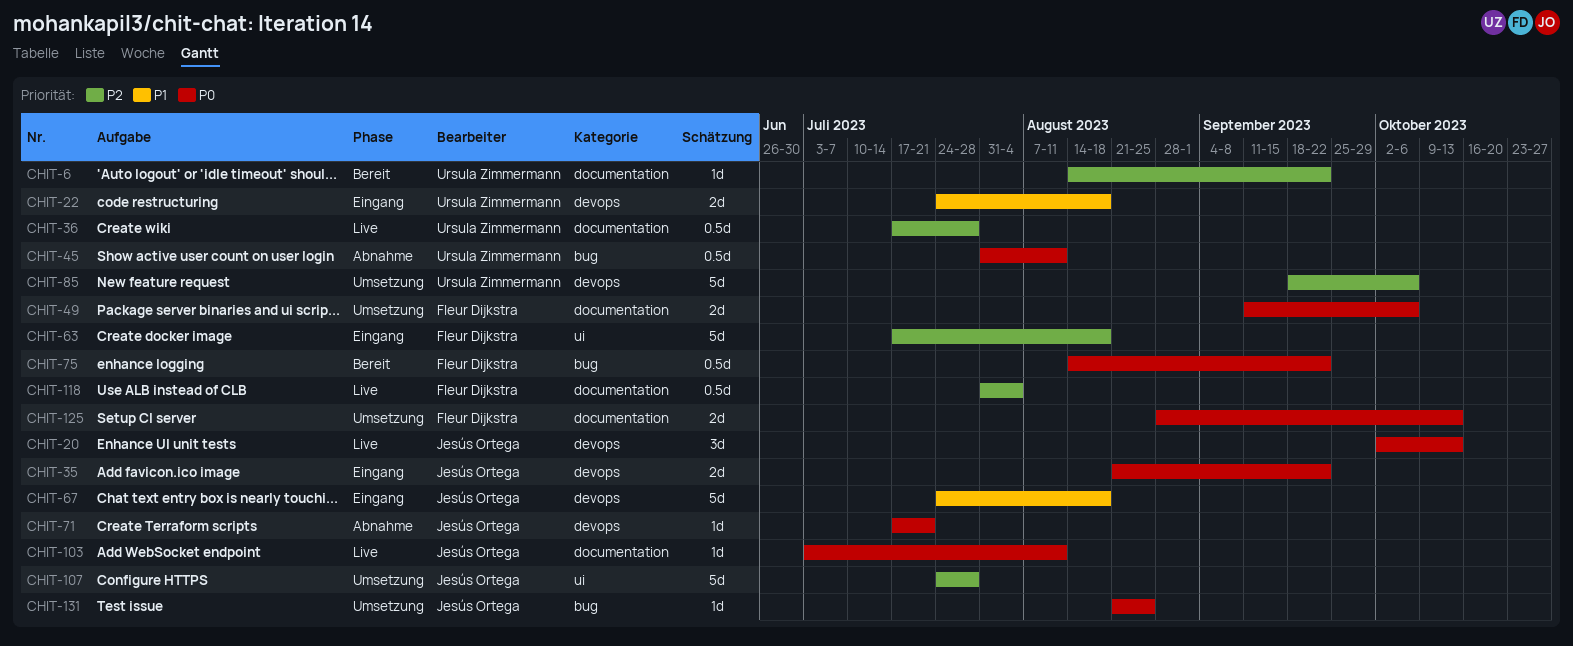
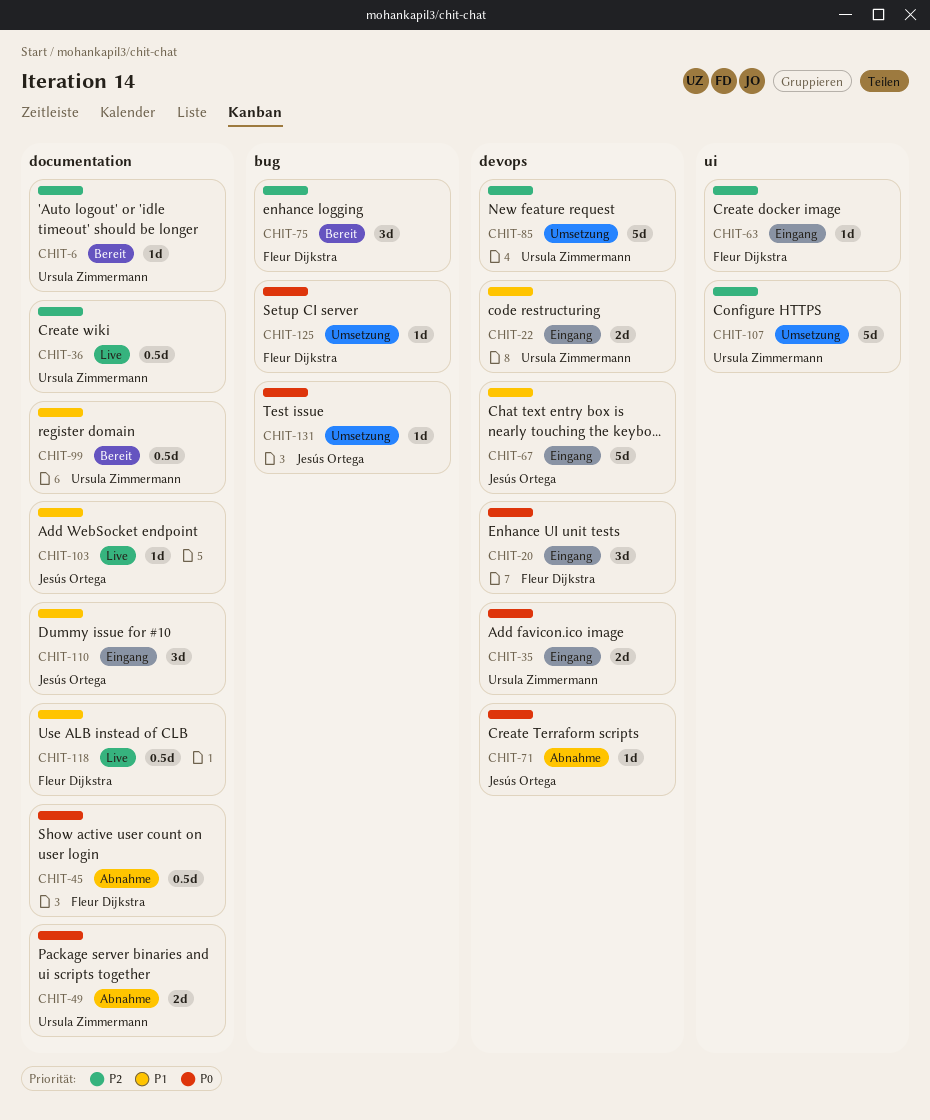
CHIT-20, status: Live -> Eingang
CHIT-20, owner: Jesús Ortega -> Fleur Dijkstra
CHIT-35, owner: Jesús Ortega -> Ursula Zimmermann
CHIT-45, owner: Ursula Zimmermann -> Fleur Dijkstra
CHIT-45, label: bug -> documentation
CHIT-49, status: Umsetzung -> Abnahme
CHIT-49, owner: Fleur Dijkstra -> Ursula Zimmermann
CHIT-63, estimate: 5d -> 1d
CHIT-75, priority: P0 -> P2
CHIT-75, estimate: 0.5d -> 3d
CHIT-99: none -> present
CHIT-103, priority: P0 -> P1
CHIT-107, owner: Jesús Ortega -> Ursula Zimmermann
CHIT-110: none -> present
CHIT-118, priority: P2 -> P1
CHIT-125, label: documentation -> bug
CHIT-125, estimate: 2d -> 1d

